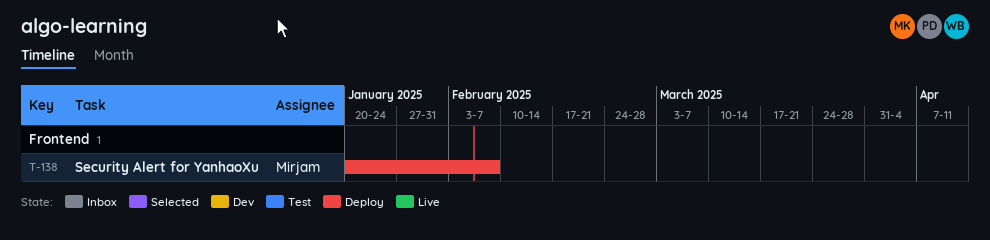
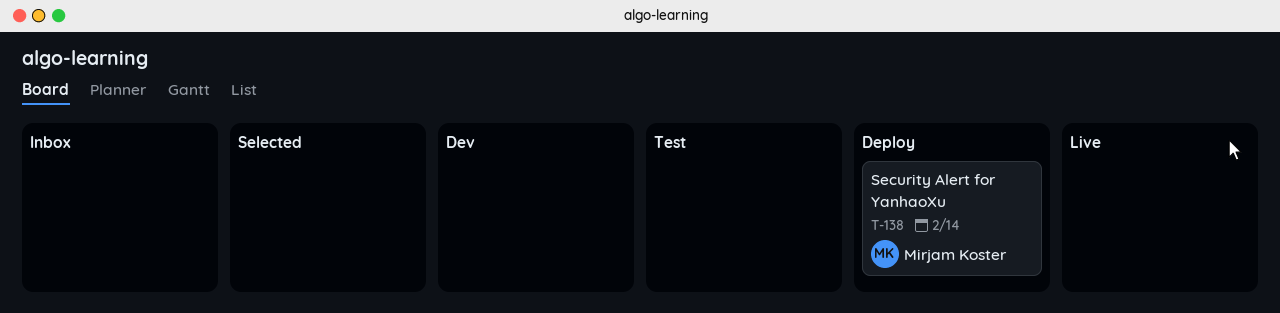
T-138, due: Feb 7 -> Feb 14

